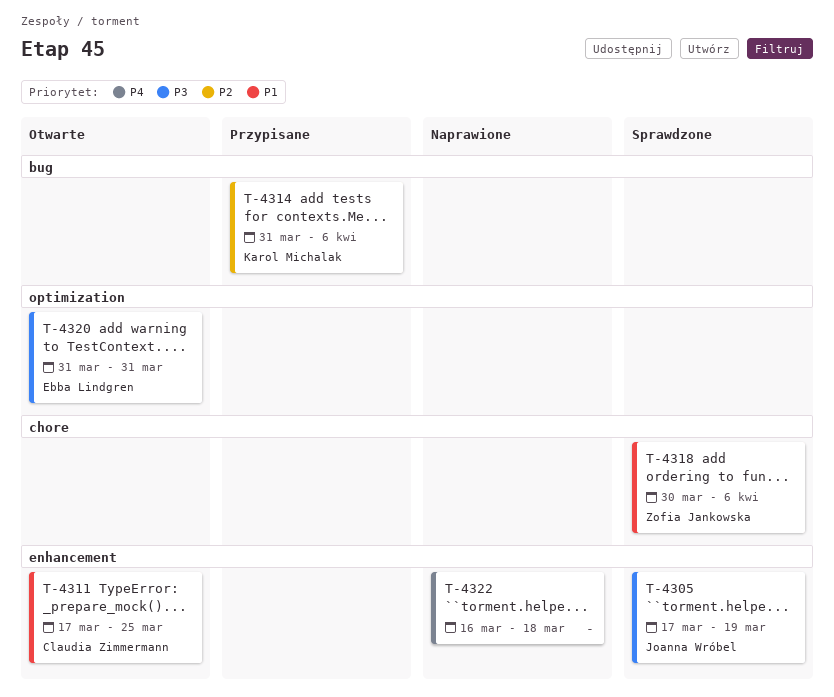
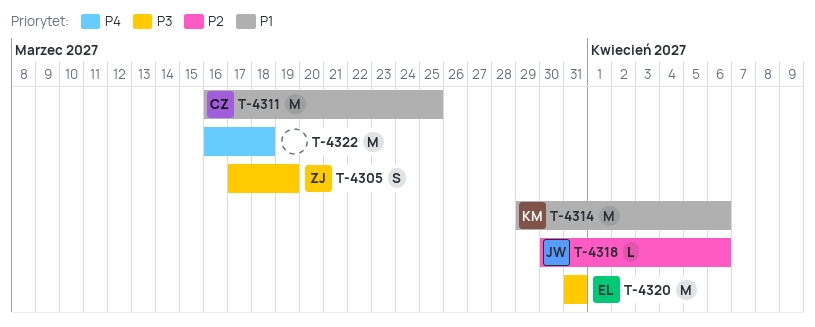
T-4305, owner: Joanna Wróbel -> Zofia Jankowska
T-4311, start: Mar 17 -> Mar 16
T-4314, priority: P2 -> P1
T-4314, start: Mar 31 -> Mar 29
T-4318, owner: Zofia Jankowska -> Joanna Wróbel
T-4318, priority: P1 -> P2

